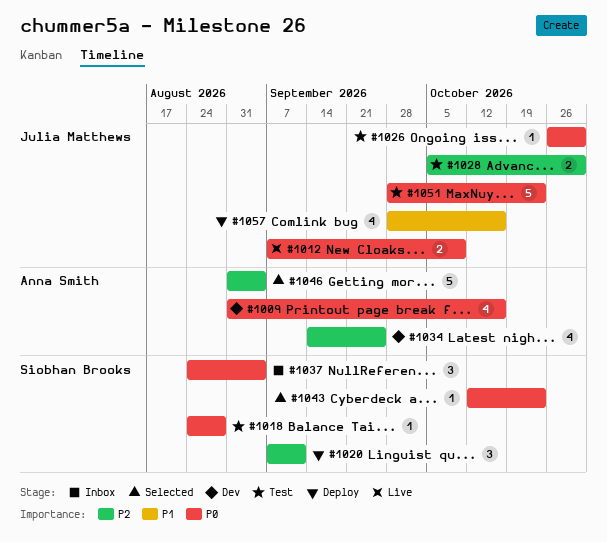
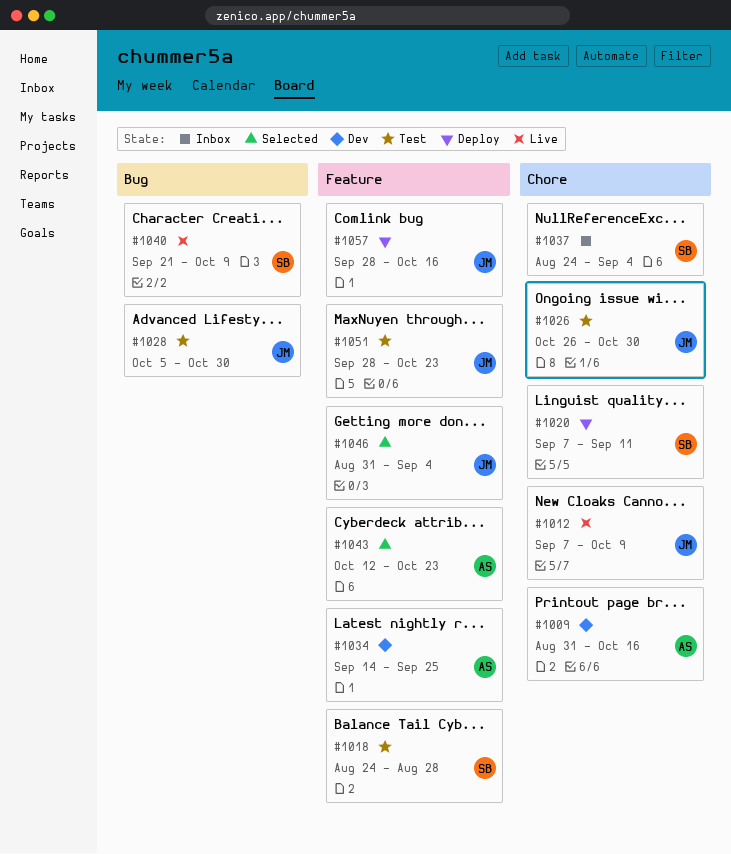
#1040: none -> present
#1043, owner: Siobhan Brooks -> Anna Smith
#1046, owner: Anna Smith -> Julia Matthews

